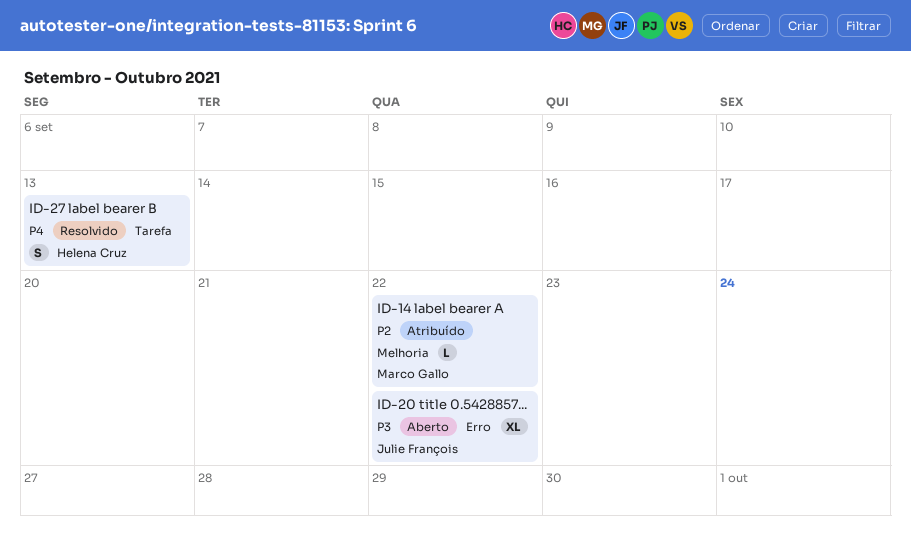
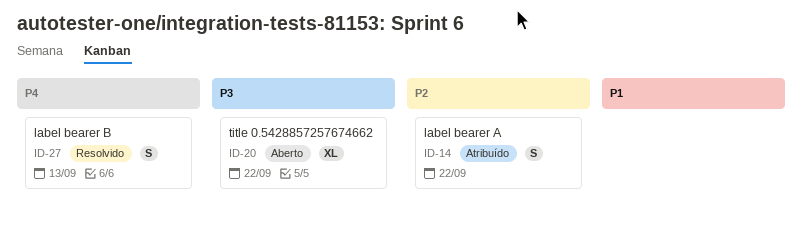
ID-14, estimate: L -> S

